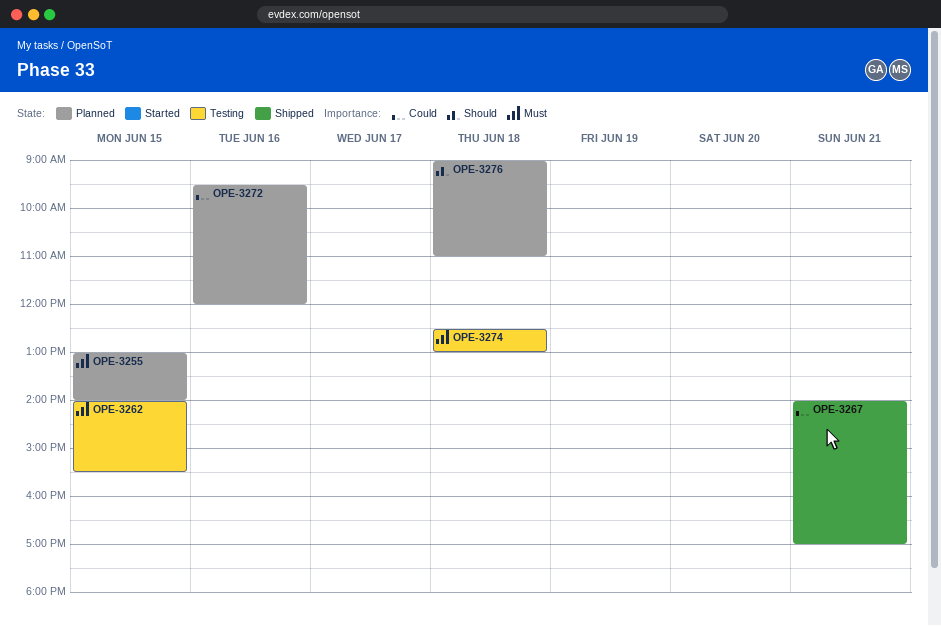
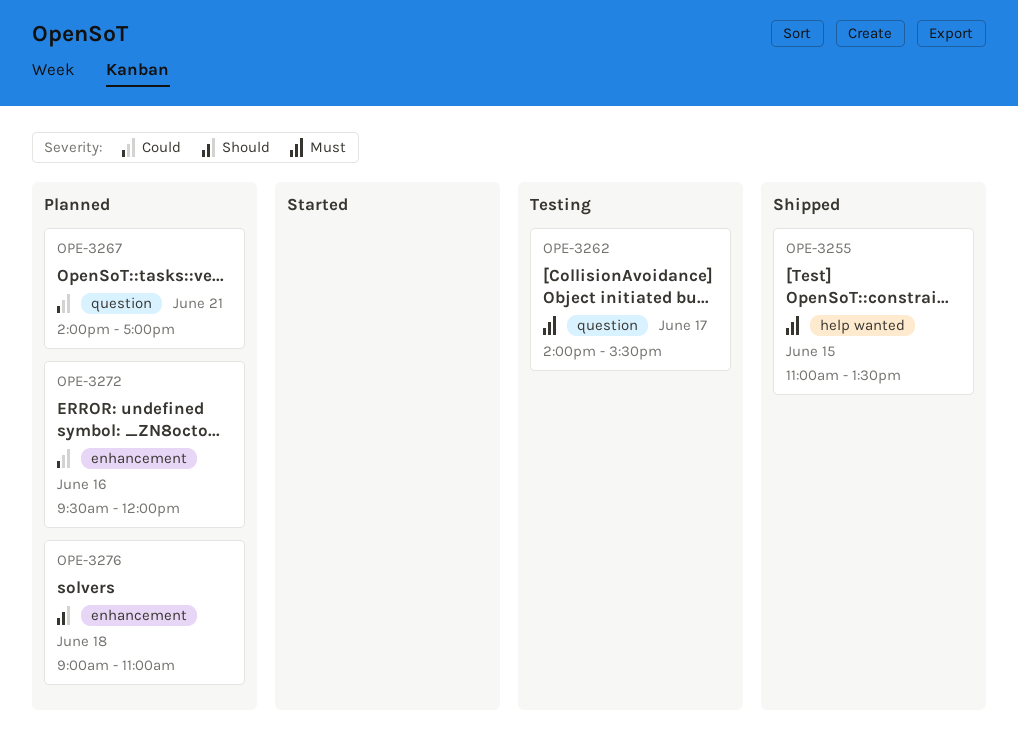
OPE-3255, status: Planned -> Shipped
OPE-3255, begins: 13:00 -> 11:00
OPE-3255, ends: 14:00 -> 13:30
OPE-3262, day: Jun 15 -> Jun 17
OPE-3267, status: Shipped -> Planned
OPE-3274: present -> none

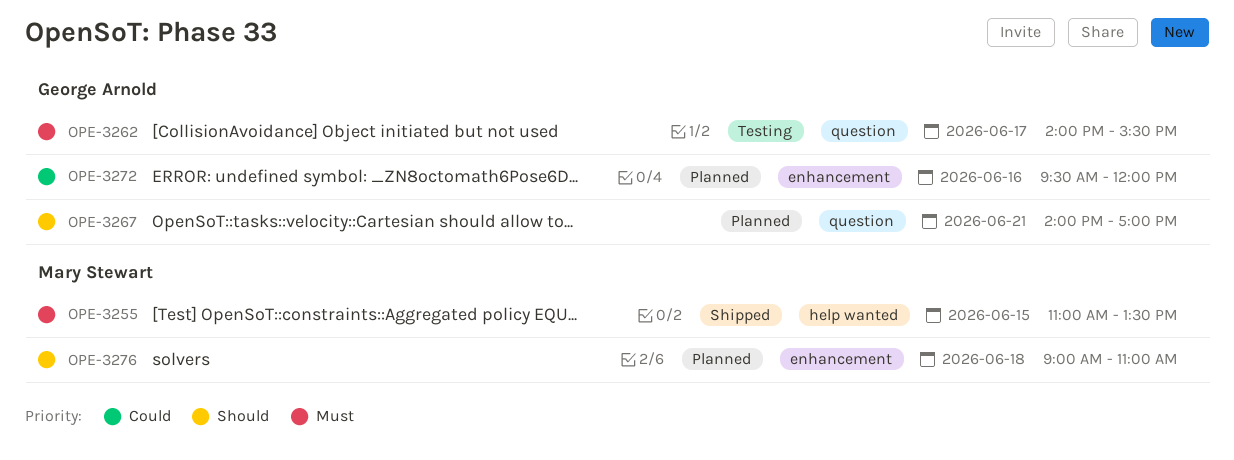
OPE-3267, priority: Could -> Should

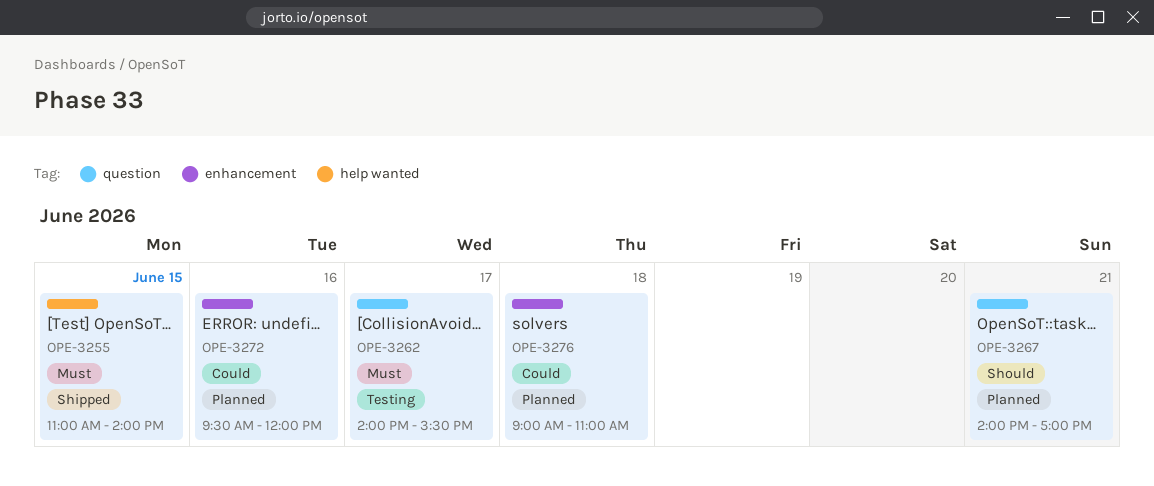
OPE-3255, ends: 13:30 -> 14:00
OPE-3276, priority: Should -> Could

